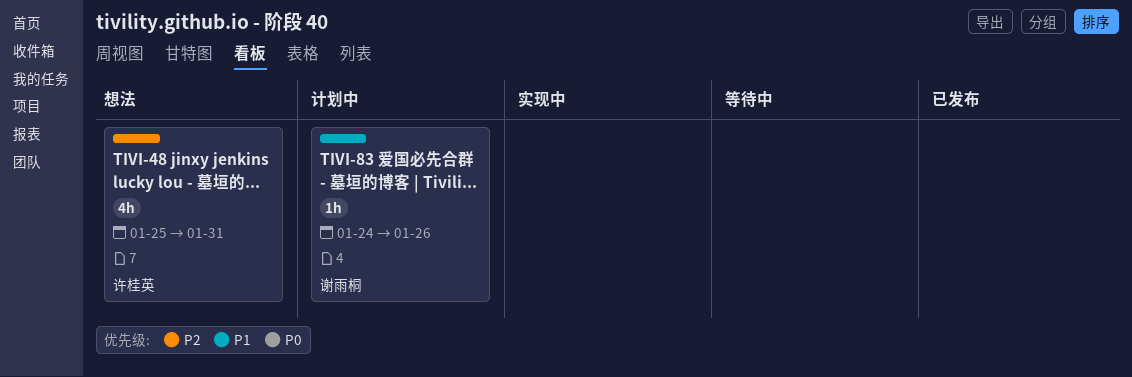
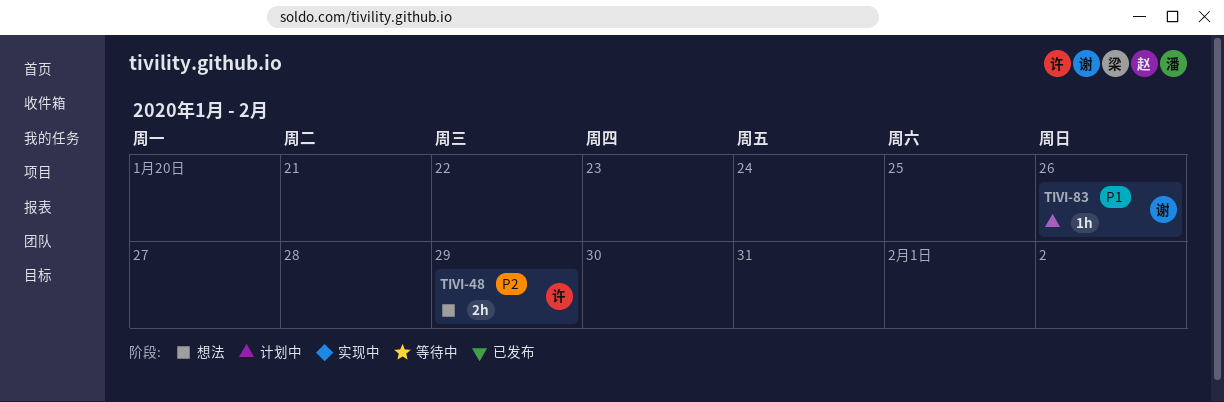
TIVI-48, estimate: 4h -> 2h
TIVI-48, due: Jan 31 -> Jan 29

